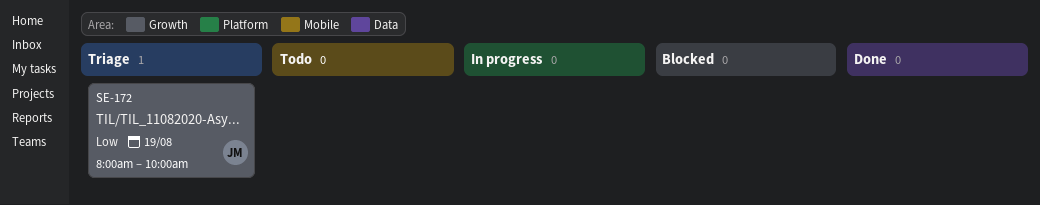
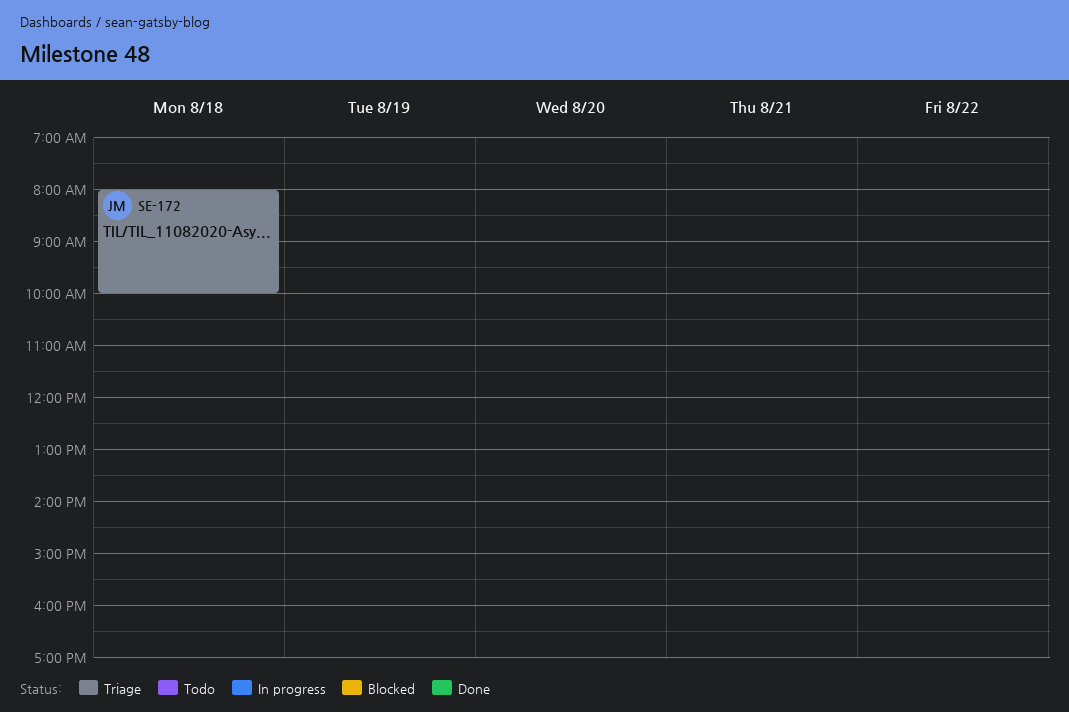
SE-172, day: Aug 19 -> Aug 18

